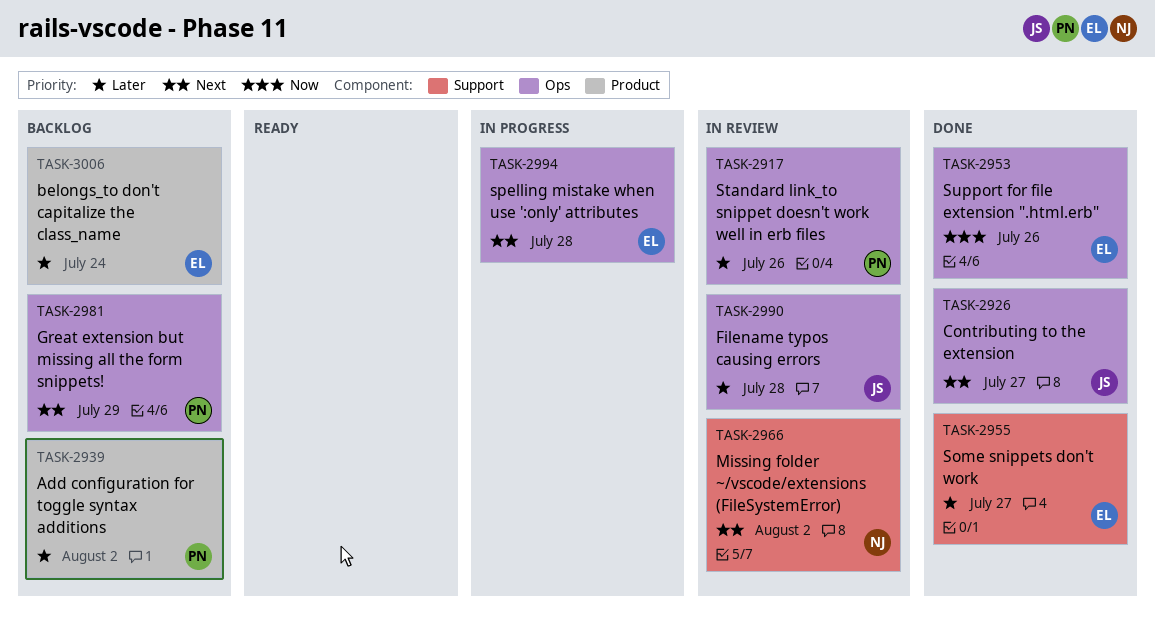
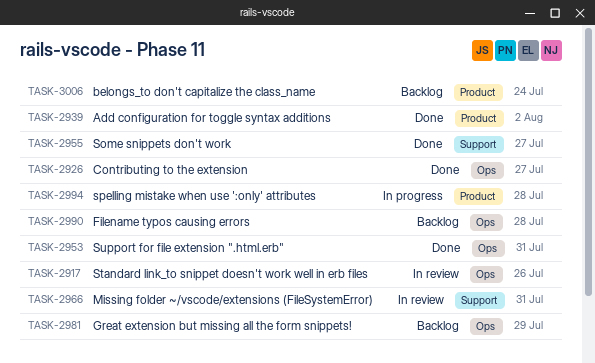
TASK-2939, status: Backlog -> Done
TASK-2953, due: Jul 26 -> Jul 31
TASK-2966, due: Aug 2 -> Jul 31
TASK-2990, status: In review -> Backlog
TASK-2994, label: Ops -> Product

